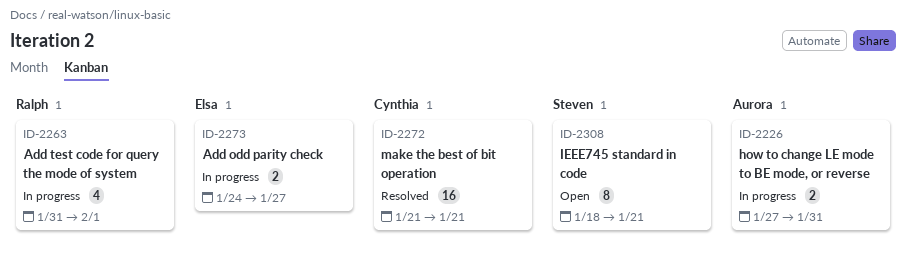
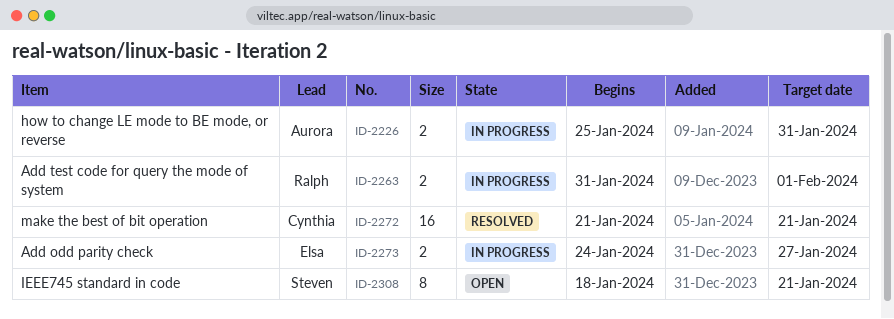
ID-2226, start: Jan 27 -> Jan 25
ID-2263, estimate: 4 -> 2

